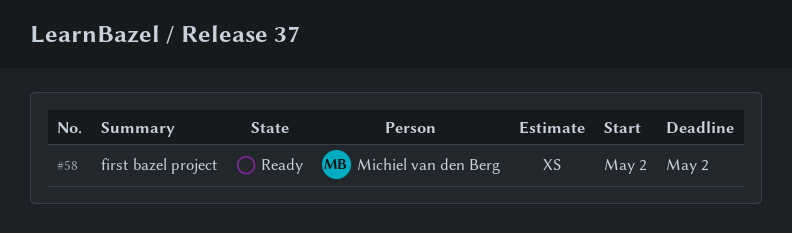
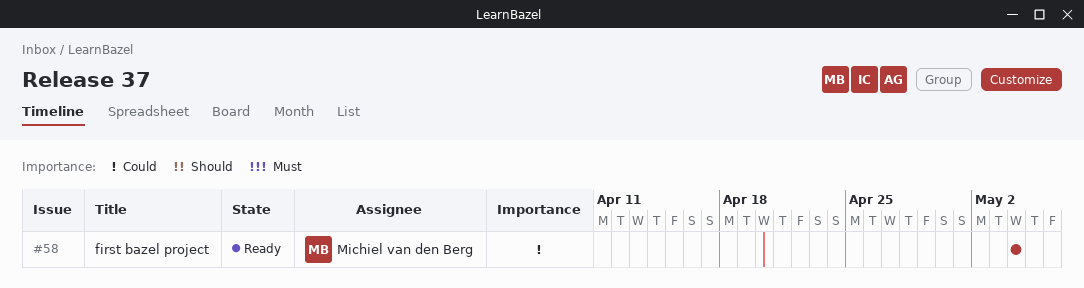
#58, start: May 2 -> May 4
#58, due: May 2 -> May 4

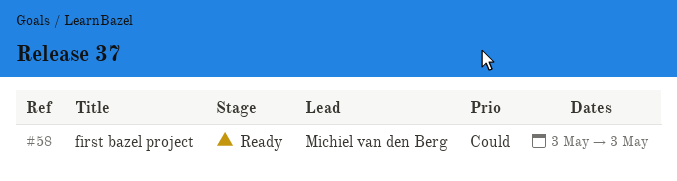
#58, start: May 4 -> May 3
#58, due: May 4 -> May 3

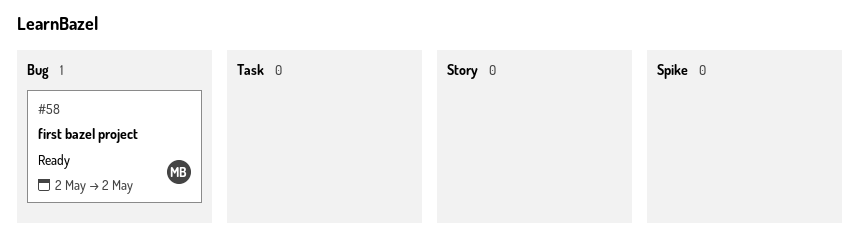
#58, start: May 3 -> May 2
#58, due: May 3 -> May 2

